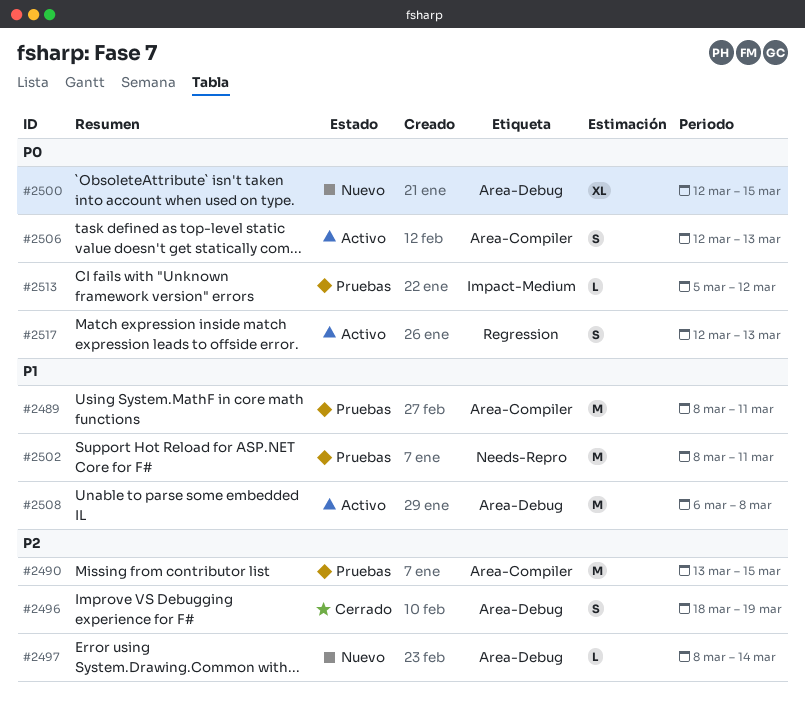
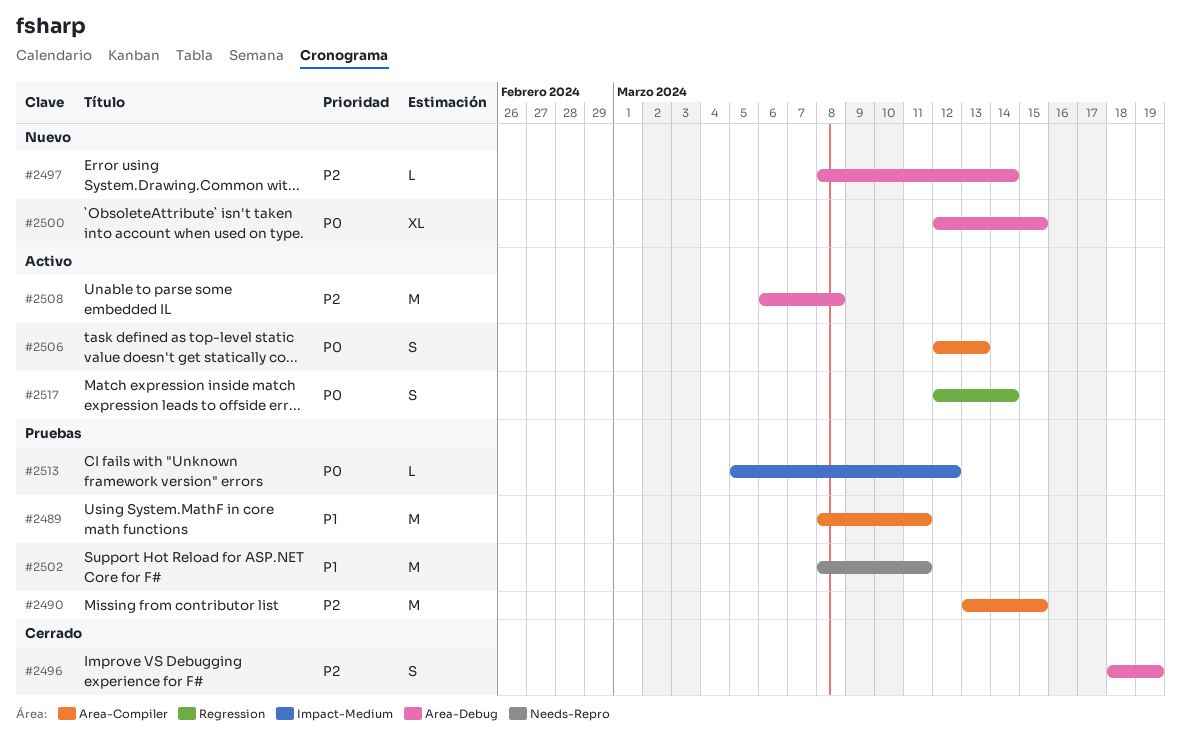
#2508, priority: P1 -> P2
#2517, due: Mar 13 -> Mar 14

